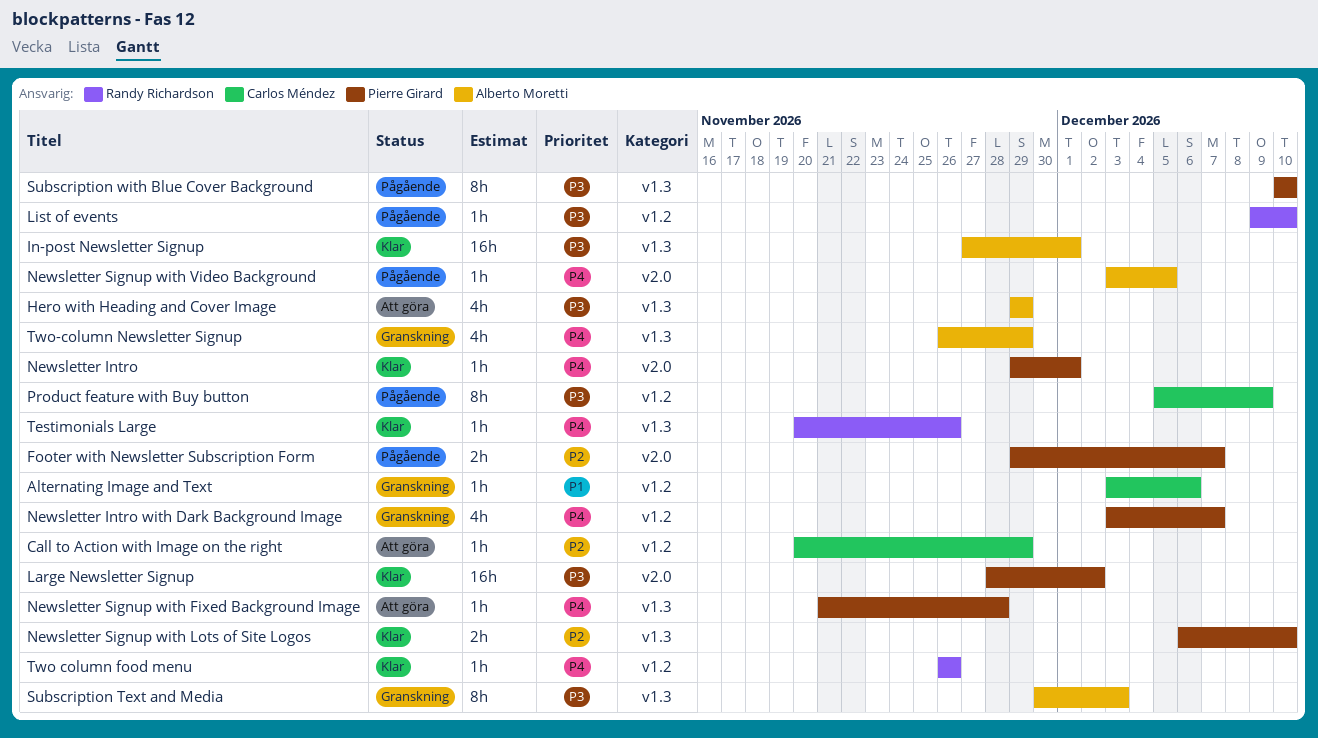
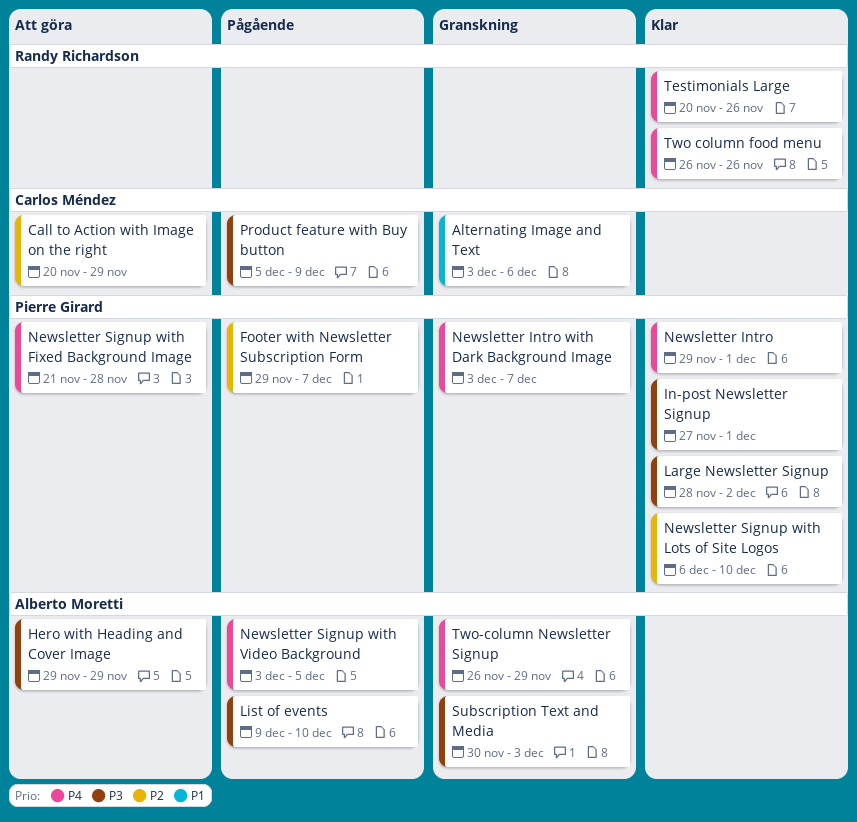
In-post Newsletter Signup, owner: Alberto Moretti -> Pierre Girard
List of events, owner: Randy Richardson -> Alberto Moretti
Subscription with Blue Cover Background: present -> none

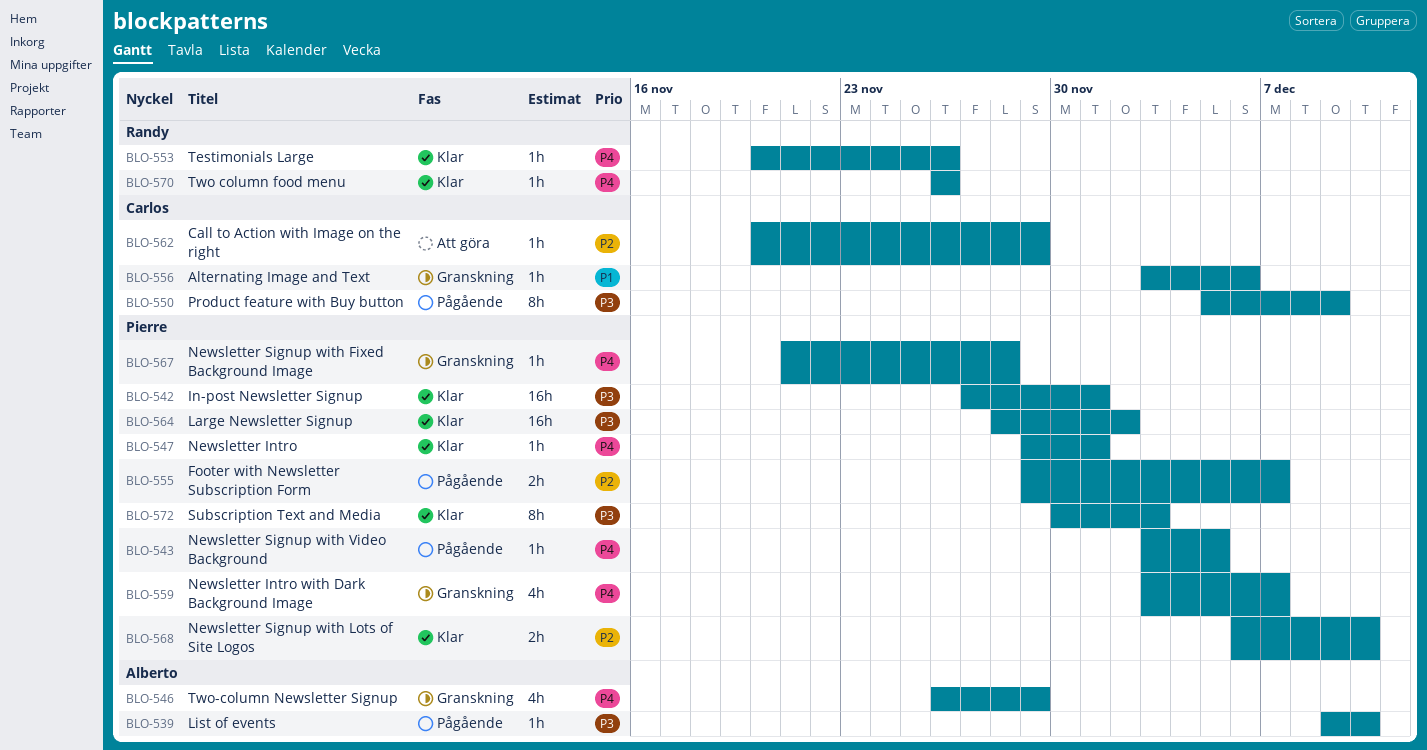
Hero with Heading and Cover Image: present -> none
Newsletter Signup with Fixed Background Image, status: Att göra -> Granskning
Newsletter Signup with Video Background, owner: Alberto Moretti -> Pierre Girard
Subscription Text and Media, status: Granskning -> Klar
Subscription Text and Media, owner: Alberto Moretti -> Pierre Girard

